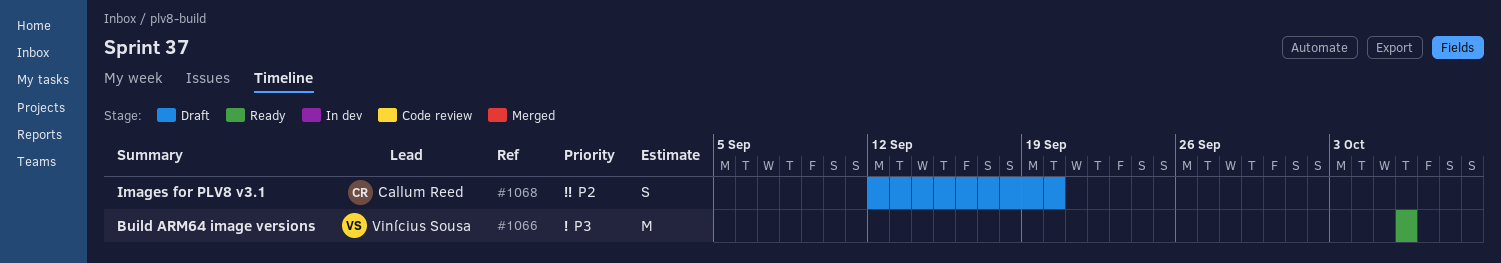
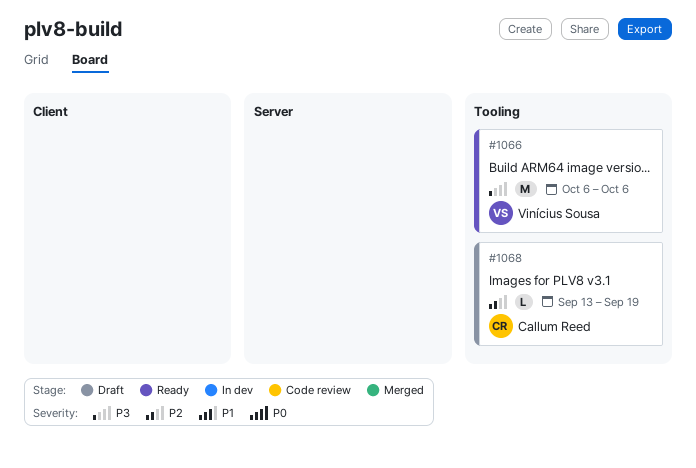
#1068, estimate: S -> L
#1068, start: Sep 12 -> Sep 13
#1068, due: Sep 20 -> Sep 19

